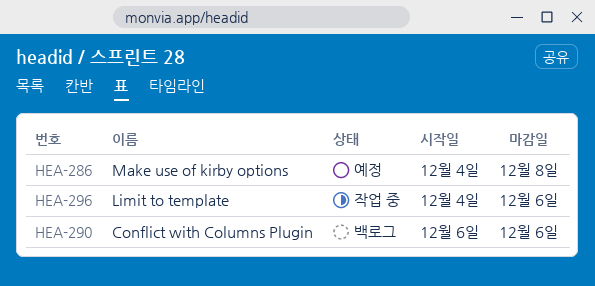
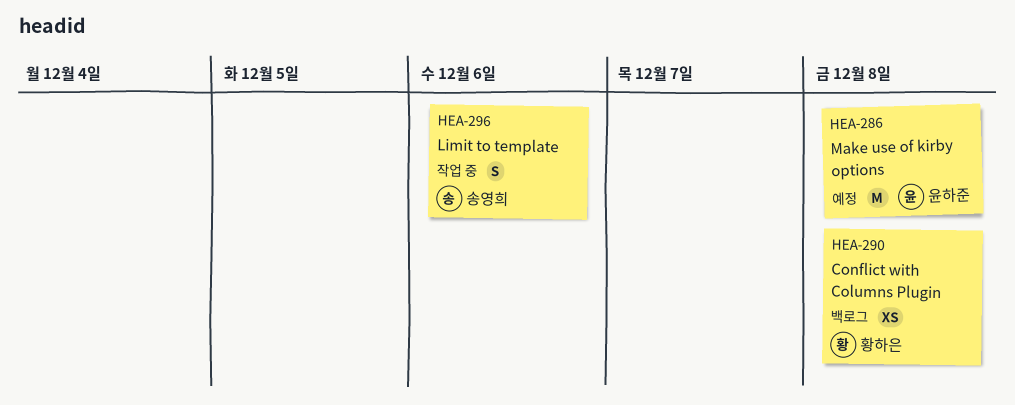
HEA-290, due: Dec 6 -> Dec 8

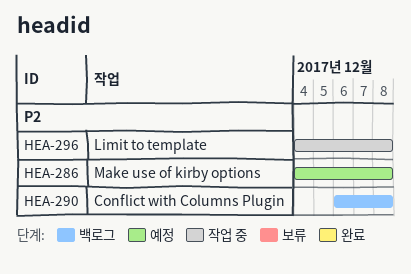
HEA-296, due: Dec 6 -> Dec 8

